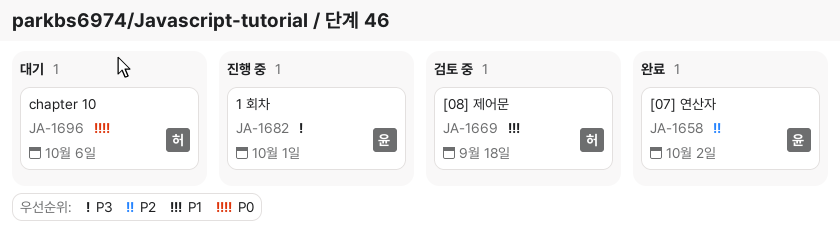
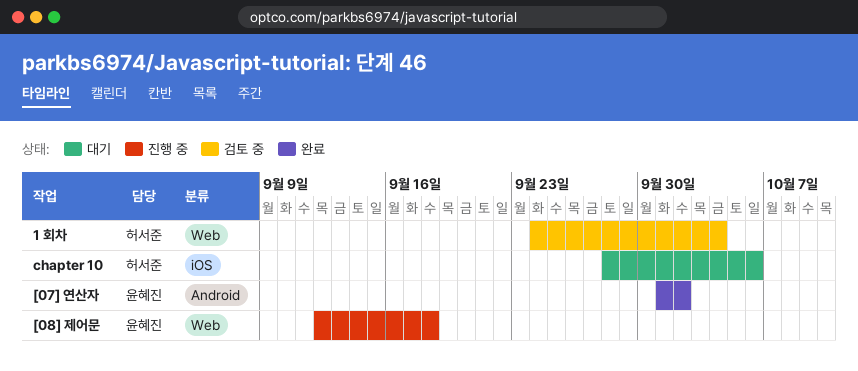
1 회차, status: 진행 중 -> 검토 중
1 회차, owner: 윤혜진 -> 허서준
1 회차, due: Oct 1 -> Oct 4
[08] 제어문, status: 검토 중 -> 진행 중
[08] 제어문, owner: 허서준 -> 윤혜진

